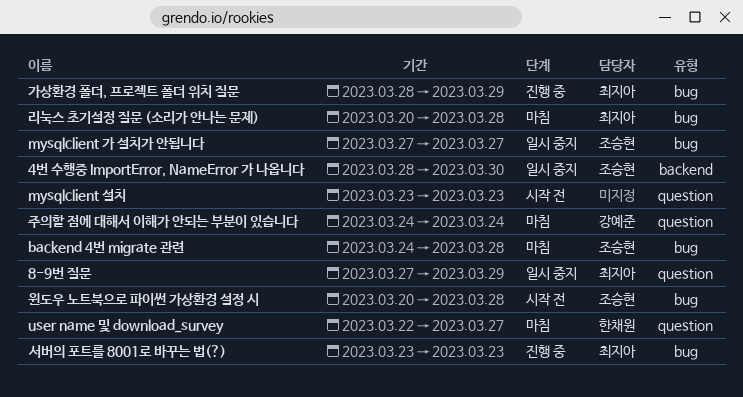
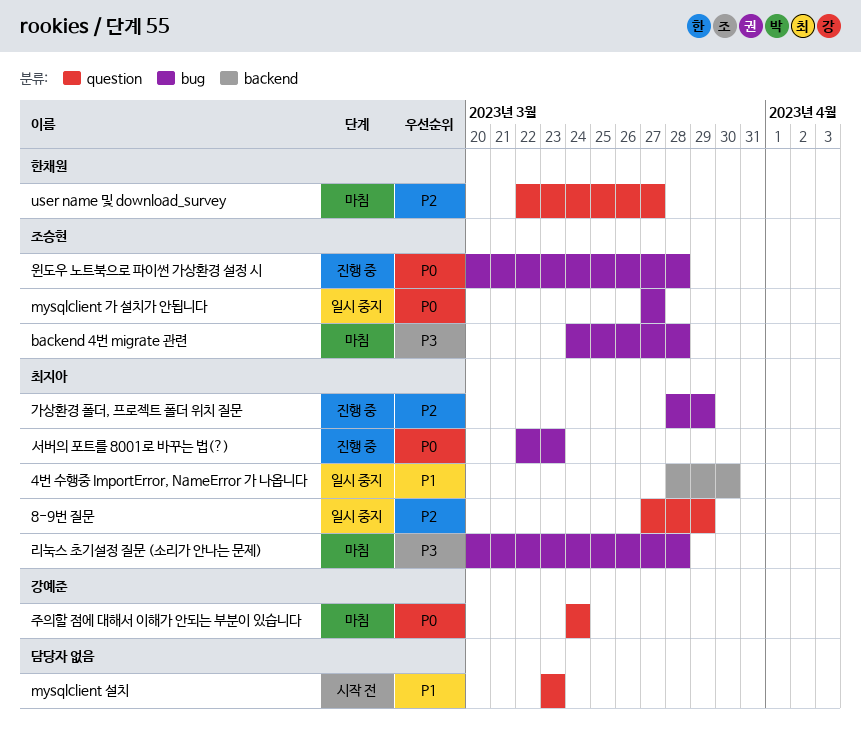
4번 수행중 ImportError, NameError 가 나옵니다, owner: 조승현 -> 최지아
서버의 포트를 8001로 바꾸는 법(?), start: Mar 23 -> Mar 22
윈도우 노트북으로 파이썬 가상환경 설정 시, status: 시작 전 -> 진행 중

